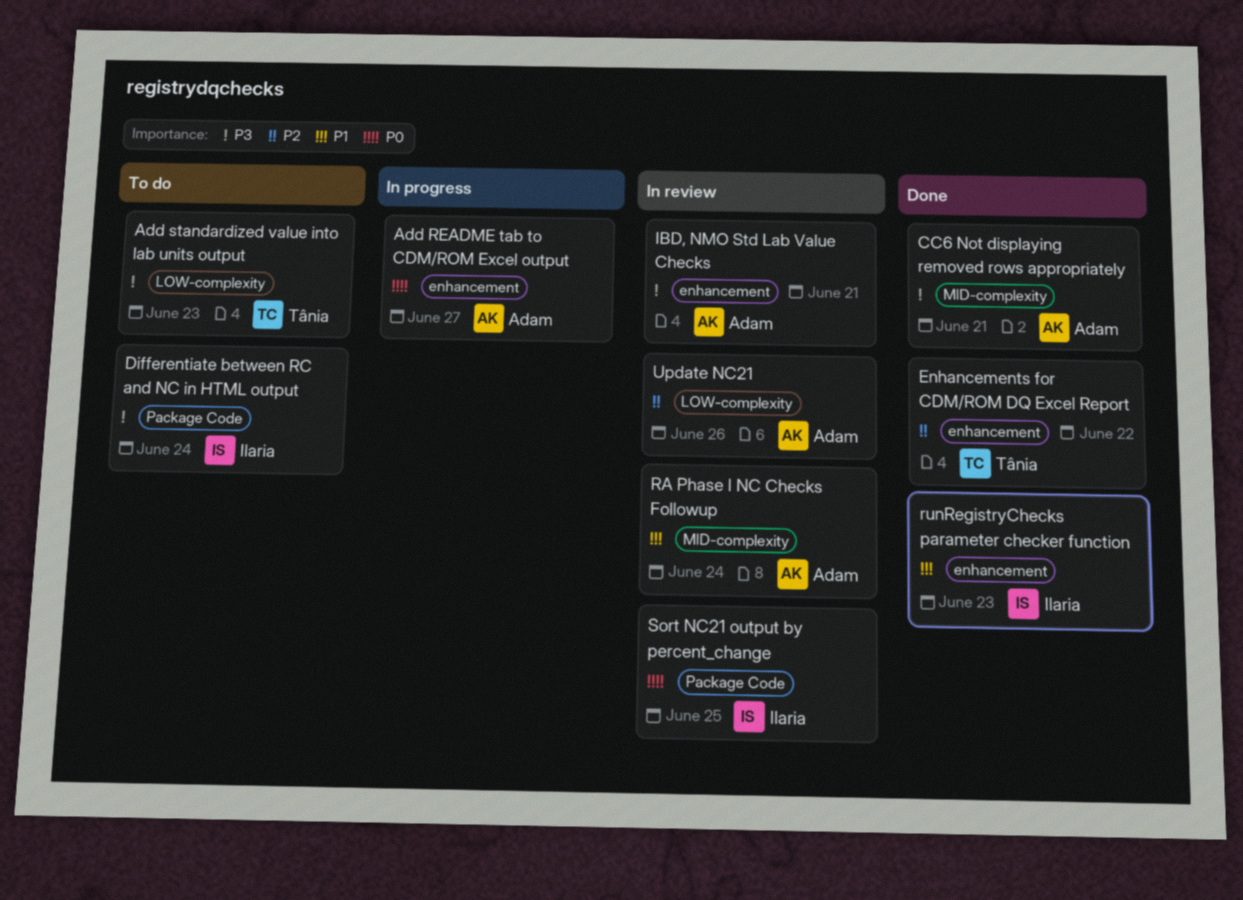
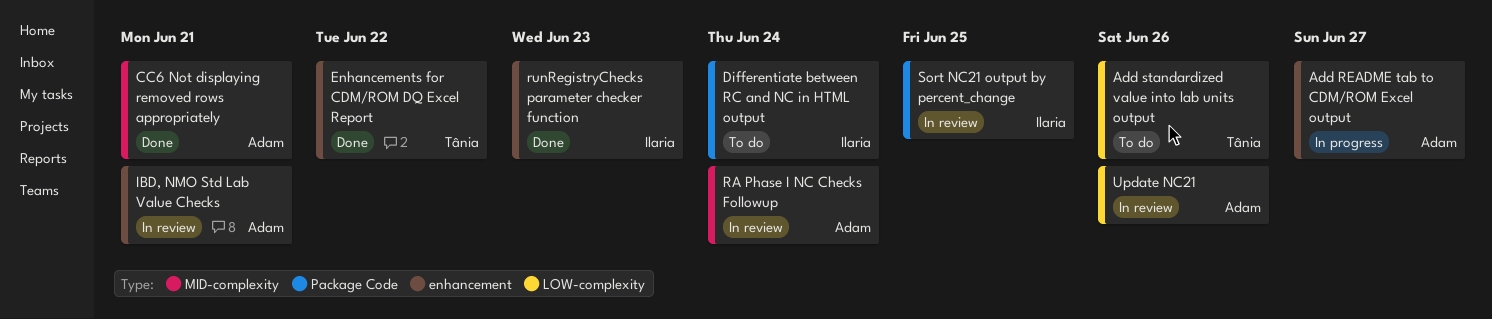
Add standardized value into lab units output, due: Jun 23 -> Jun 26

